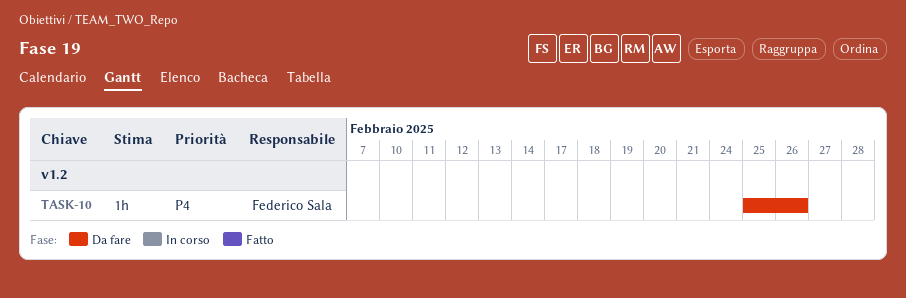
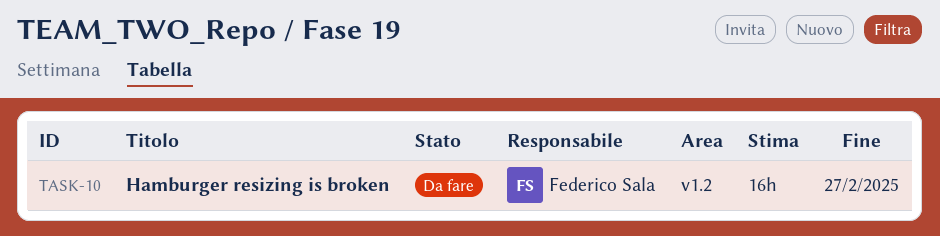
TASK-10, estimate: 1h -> 16h
TASK-10, due: Feb 26 -> Feb 27

